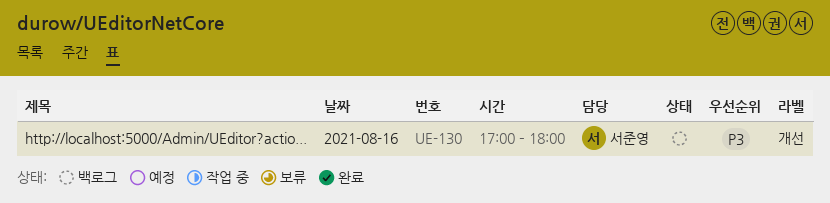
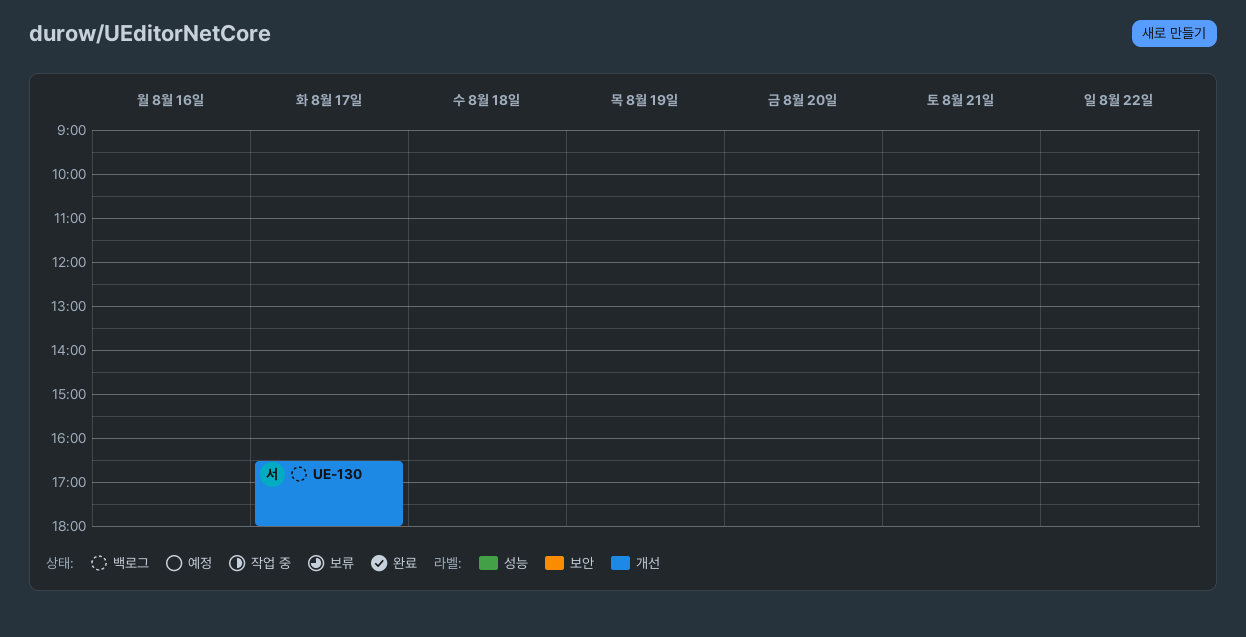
UE-130, day: Aug 16 -> Aug 17
UE-130, begins: 17:00 -> 16:30

